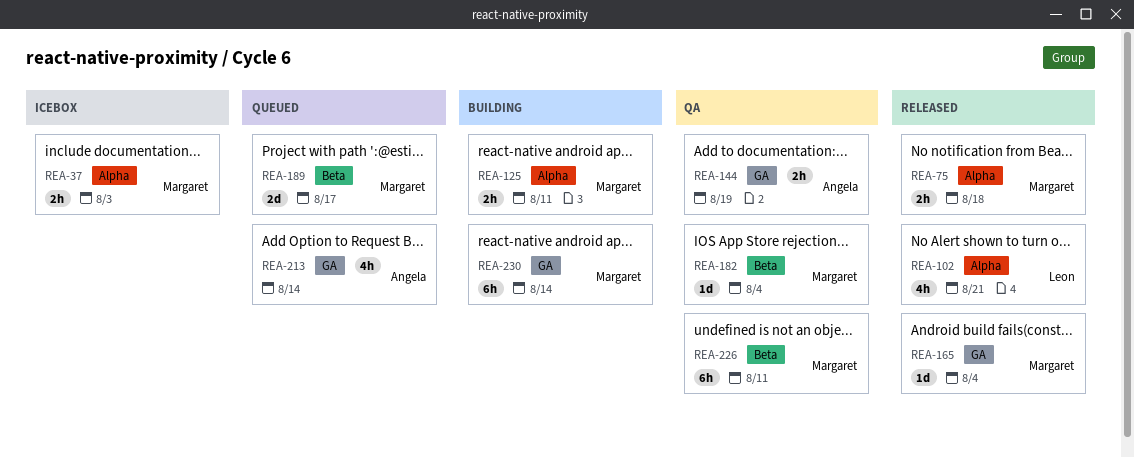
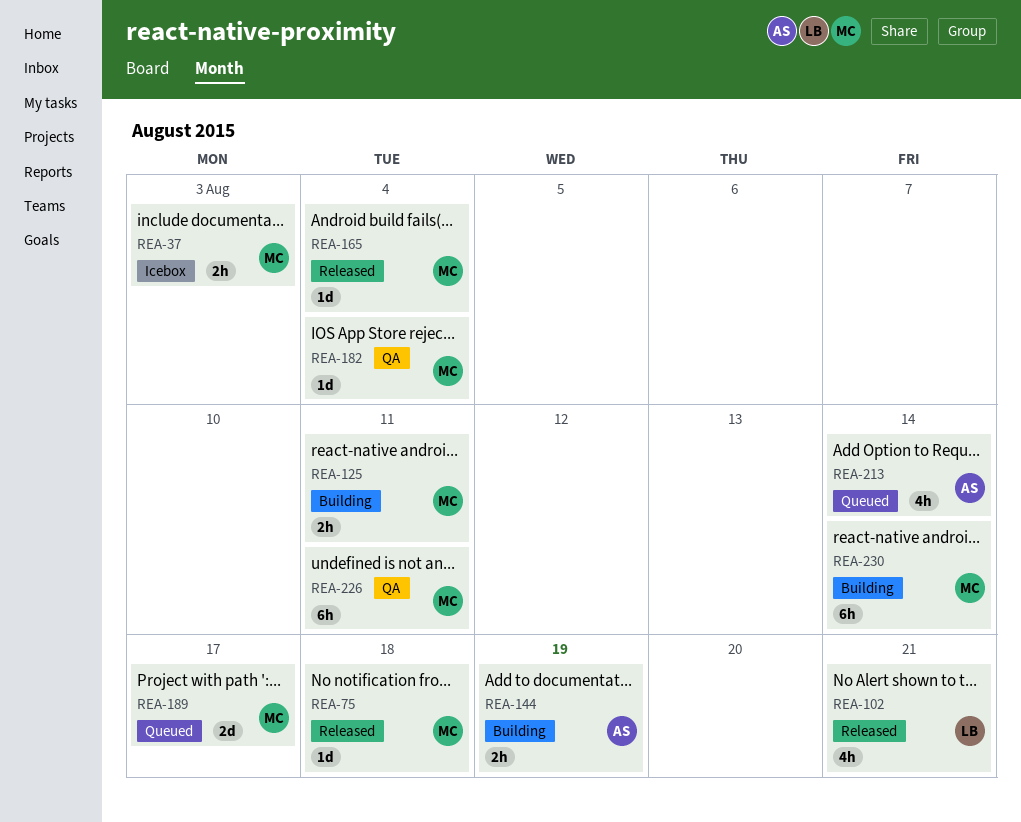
REA-75, estimate: 2h -> 1d
REA-144, status: QA -> Building

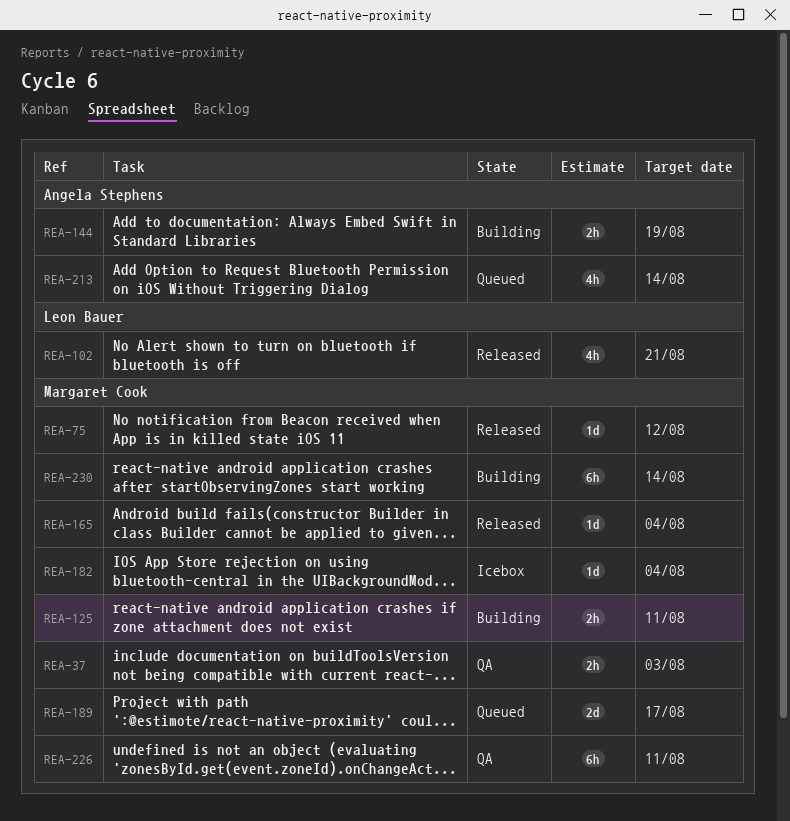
REA-37, status: Icebox -> QA
REA-75, due: Aug 18 -> Aug 12
REA-182, status: QA -> Icebox

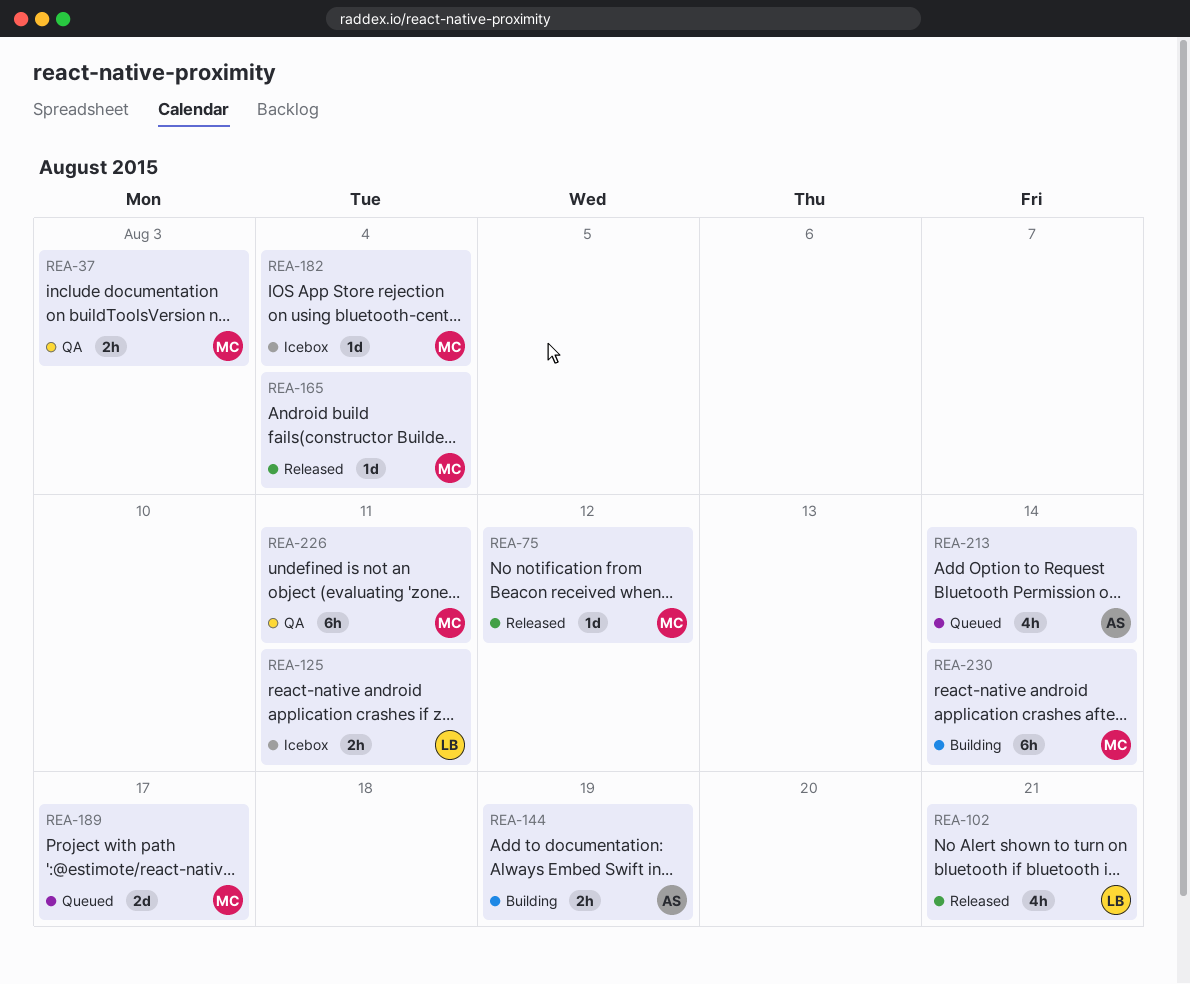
REA-125, status: Building -> Icebox
REA-125, owner: Margaret Cook -> Leon Bauer

